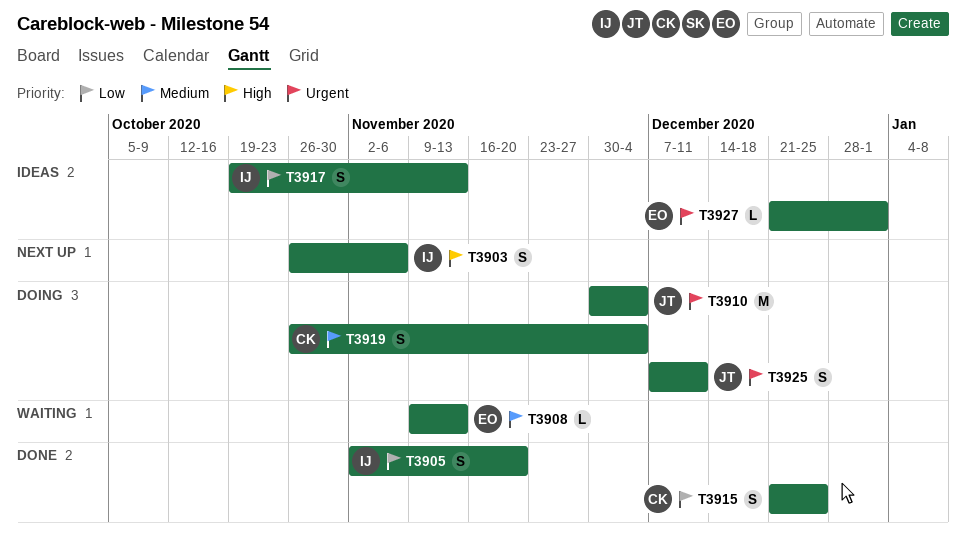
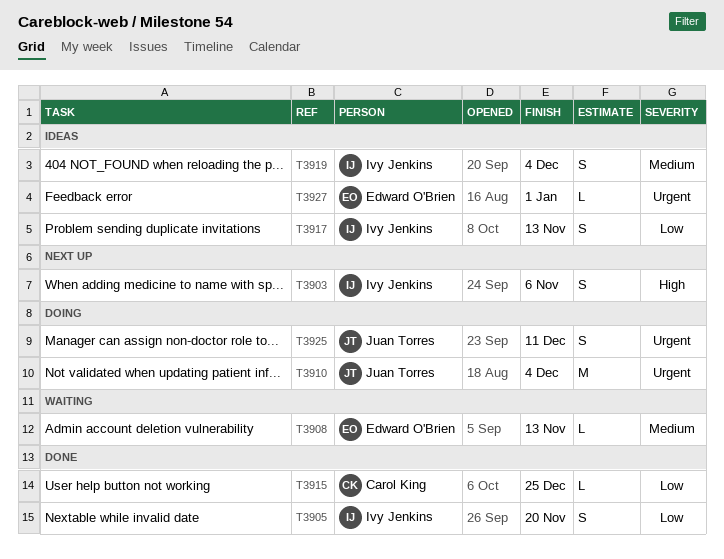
T3915, estimate: S -> L
T3919, status: Doing -> Ideas
T3919, owner: Carol King -> Ivy Jenkins

